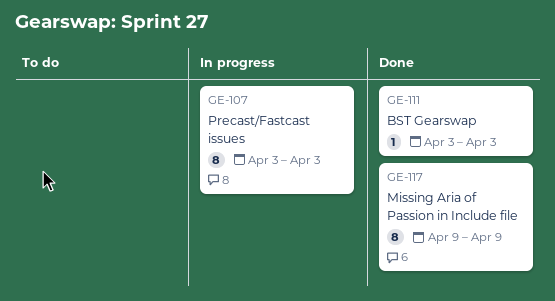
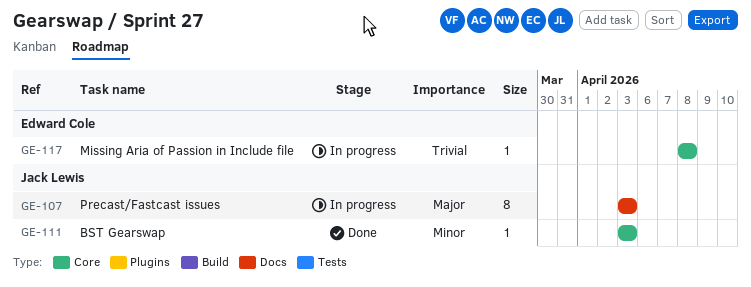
GE-117, status: Done -> In progress
GE-117, estimate: 8 -> 1
GE-117, start: Apr 9 -> Apr 8
GE-117, due: Apr 9 -> Apr 8

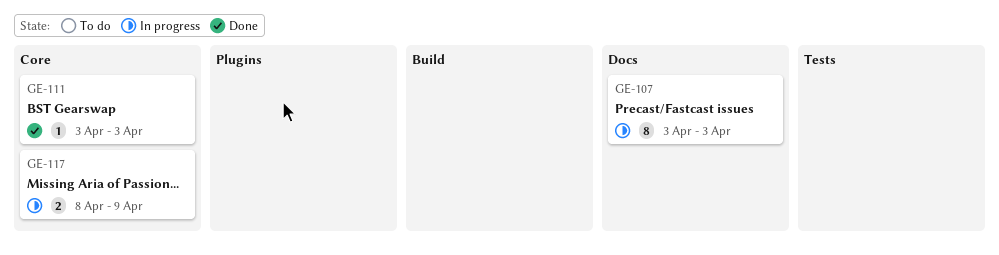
GE-117, estimate: 1 -> 2
GE-117, due: Apr 8 -> Apr 9

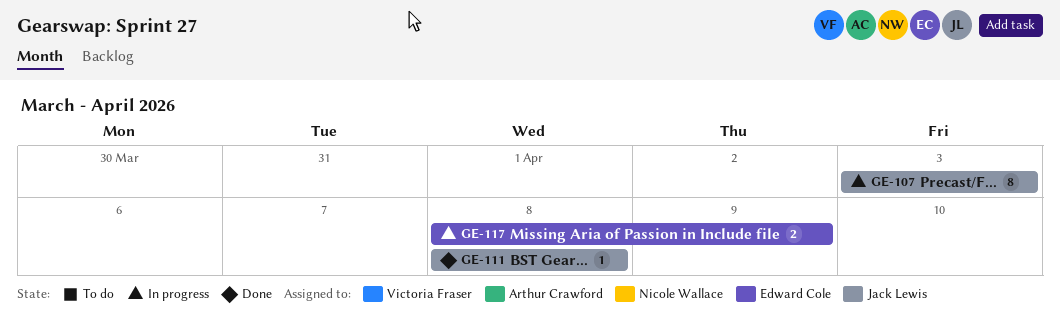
GE-111, start: Apr 3 -> Apr 8
GE-111, due: Apr 3 -> Apr 8

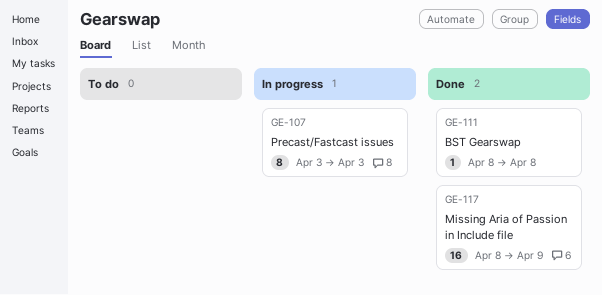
GE-117, status: In progress -> Done
GE-117, estimate: 2 -> 16

